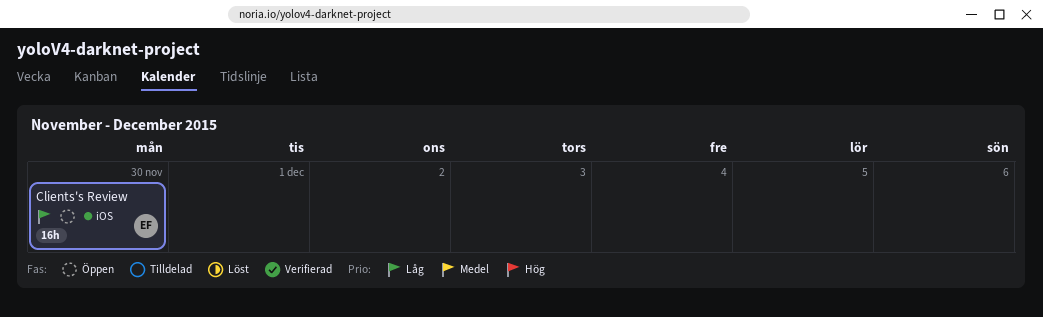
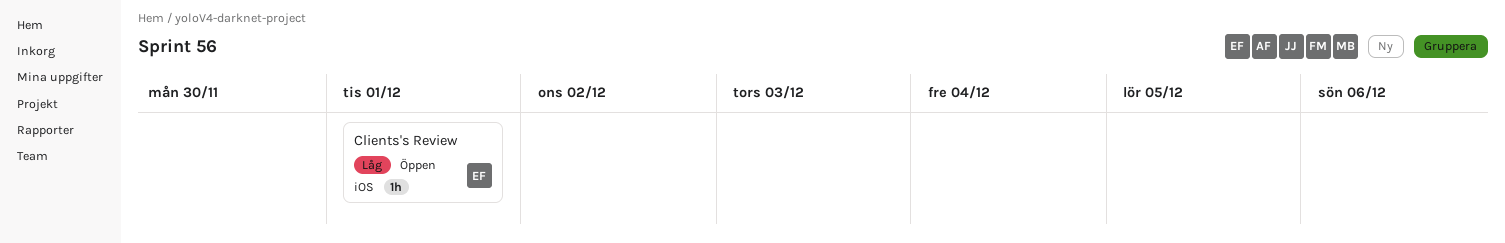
Clients's Review, estimate: 16h -> 1h
Clients's Review, due: Nov 30 -> Dec 1

